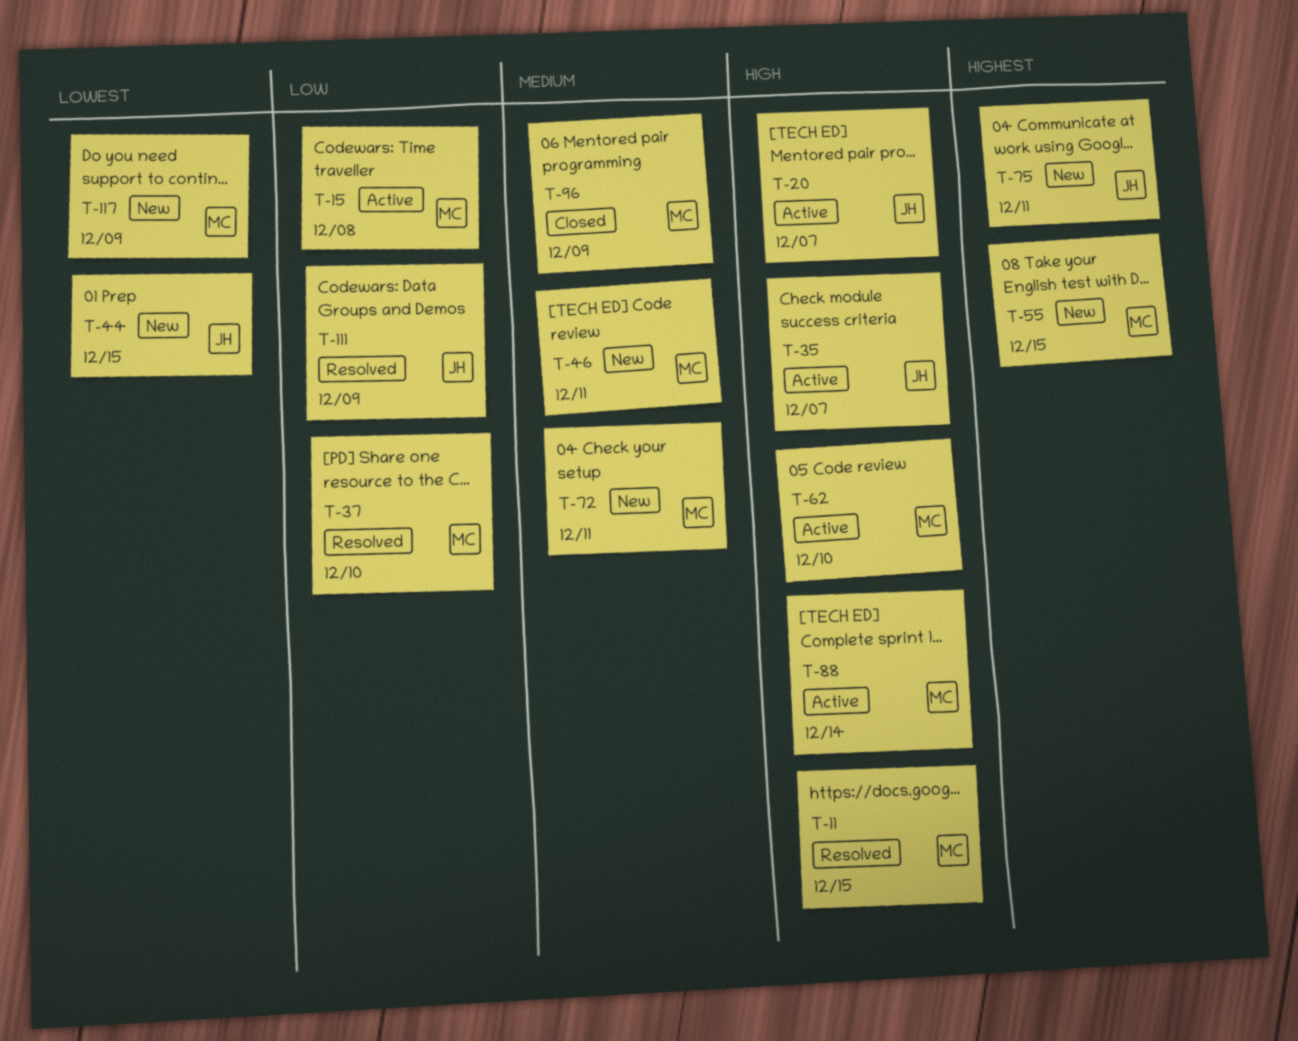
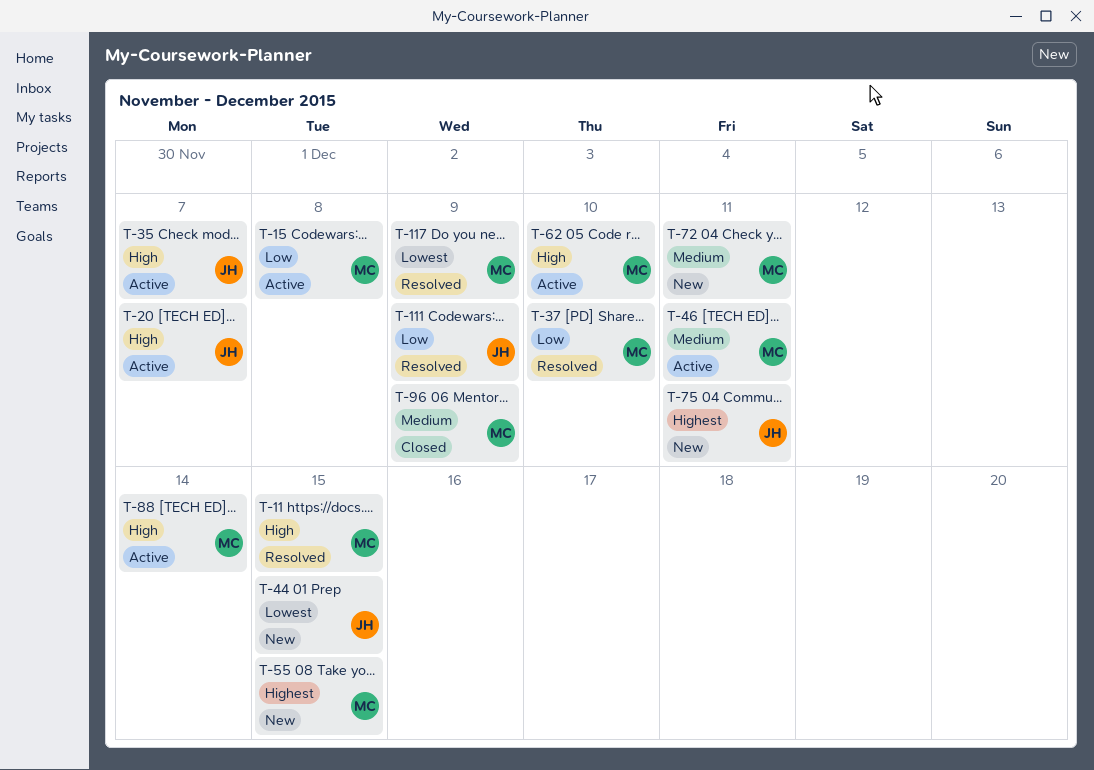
T-46, status: New -> Active
T-117, status: New -> Resolved

